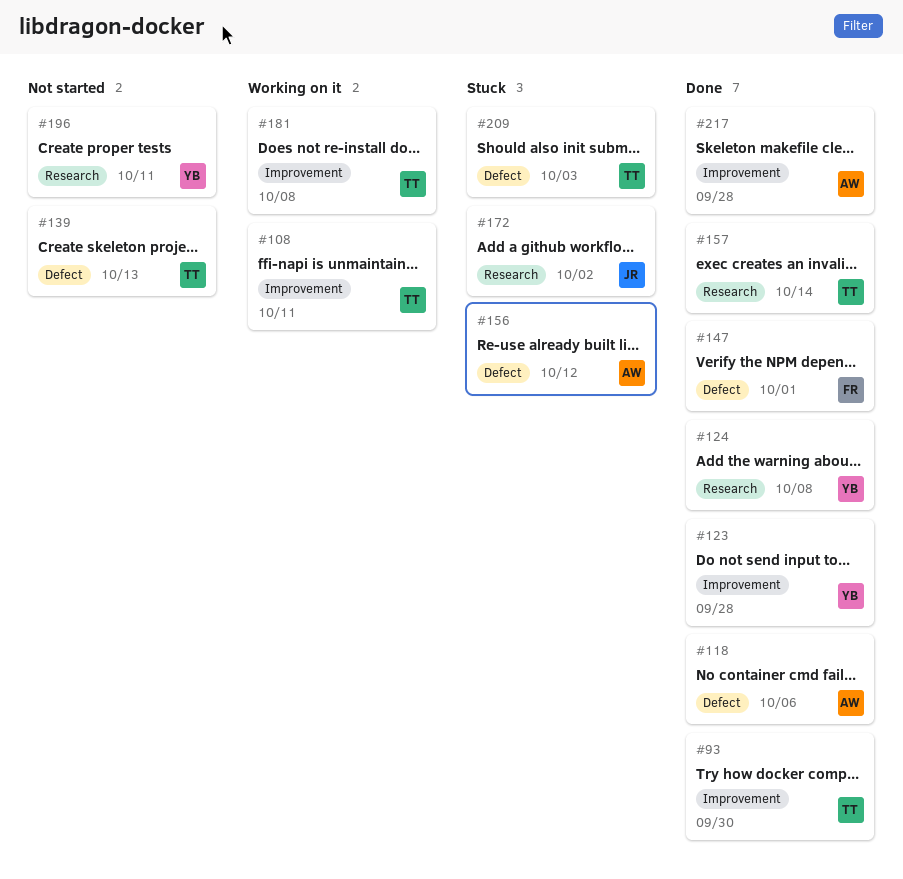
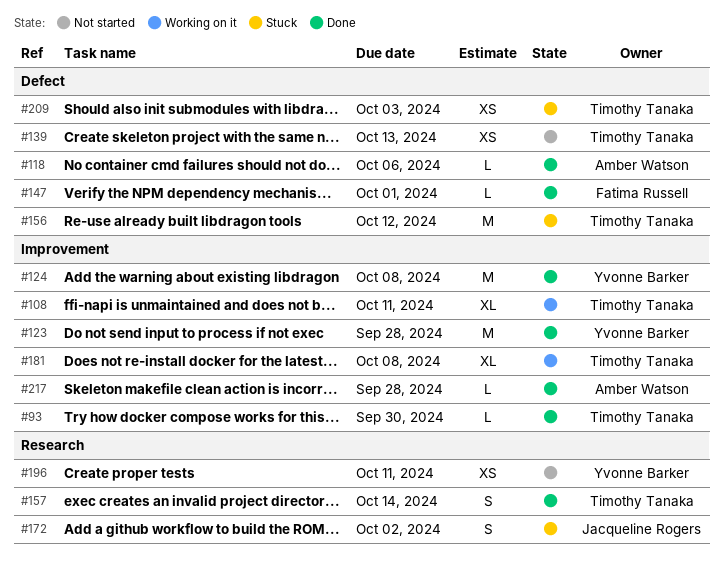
#124, label: Research -> Improvement
#156, owner: Amber Watson -> Timothy Tanaka

